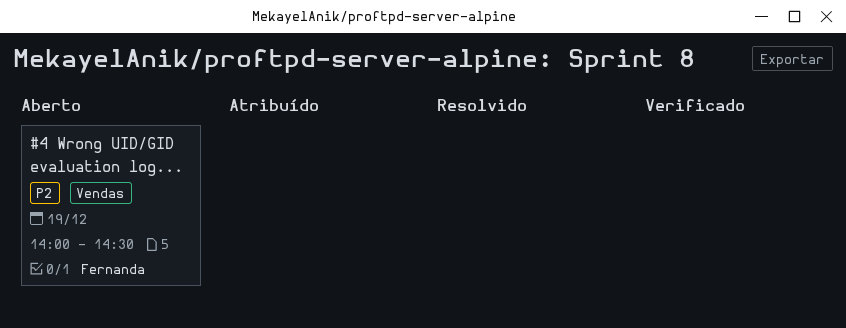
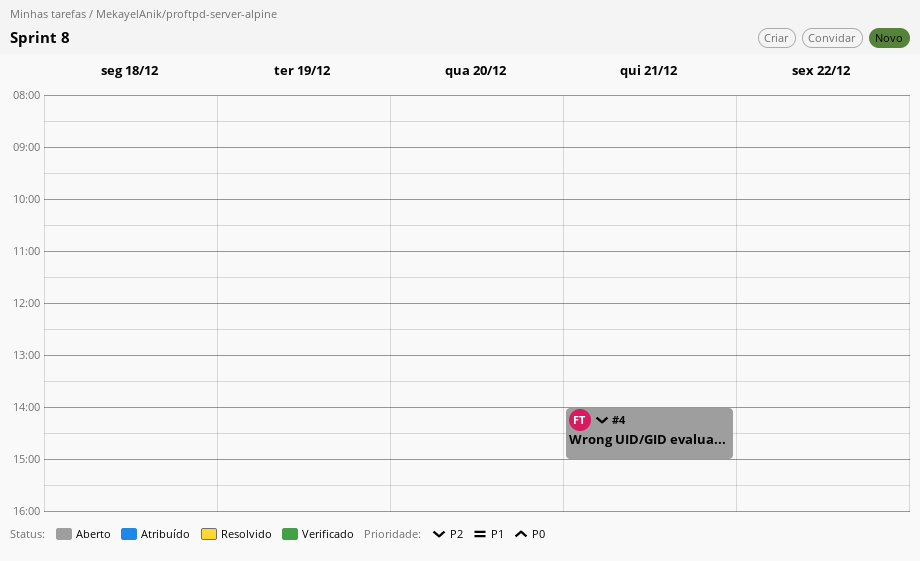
#4, day: Dec 19 -> Dec 21
#4, ends: 14:30 -> 15:00

